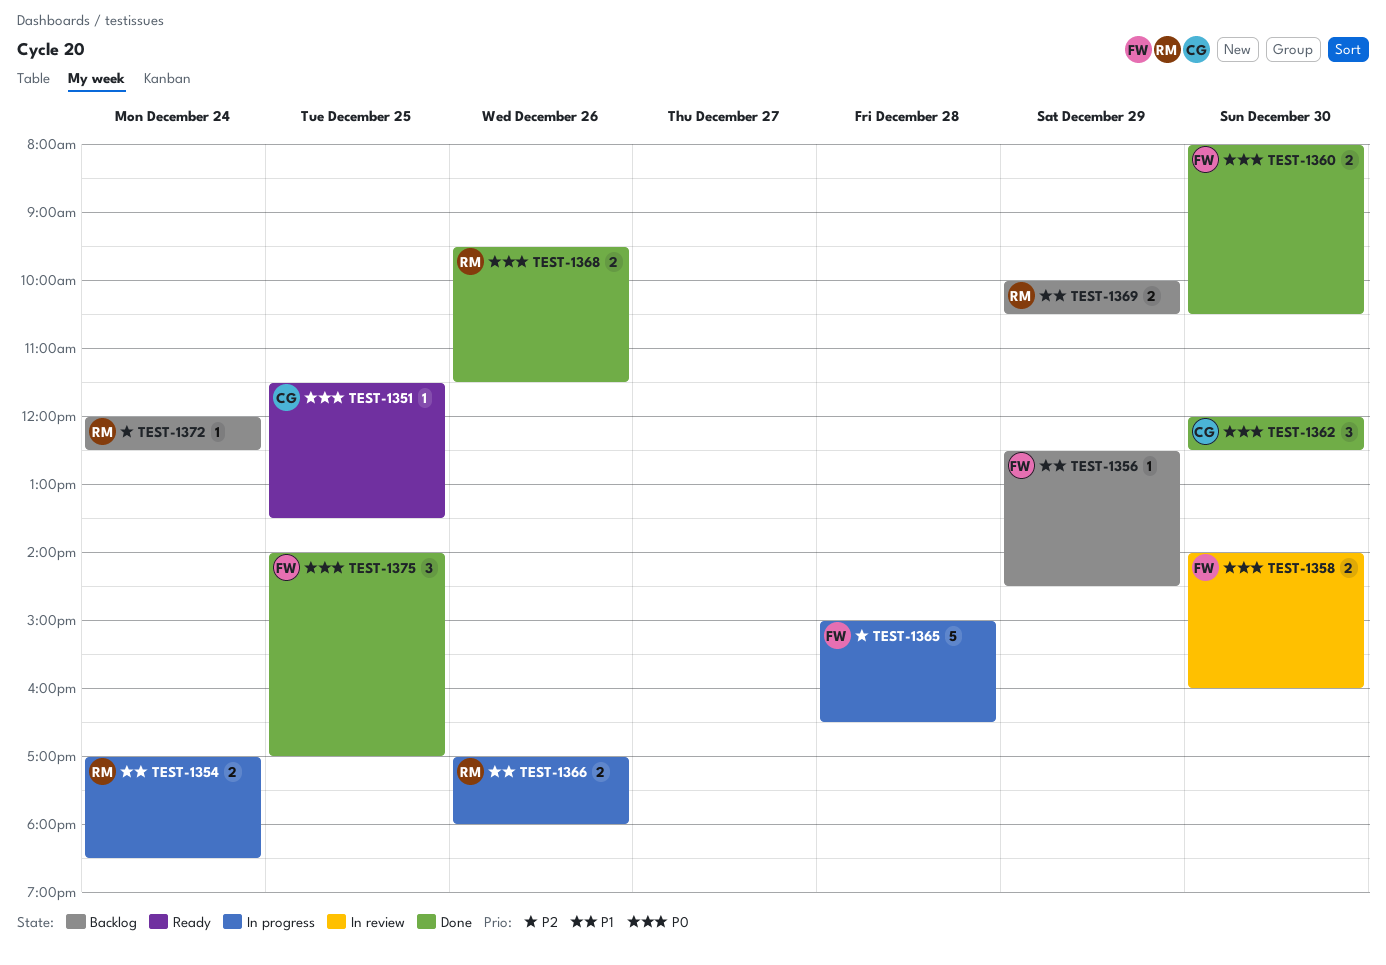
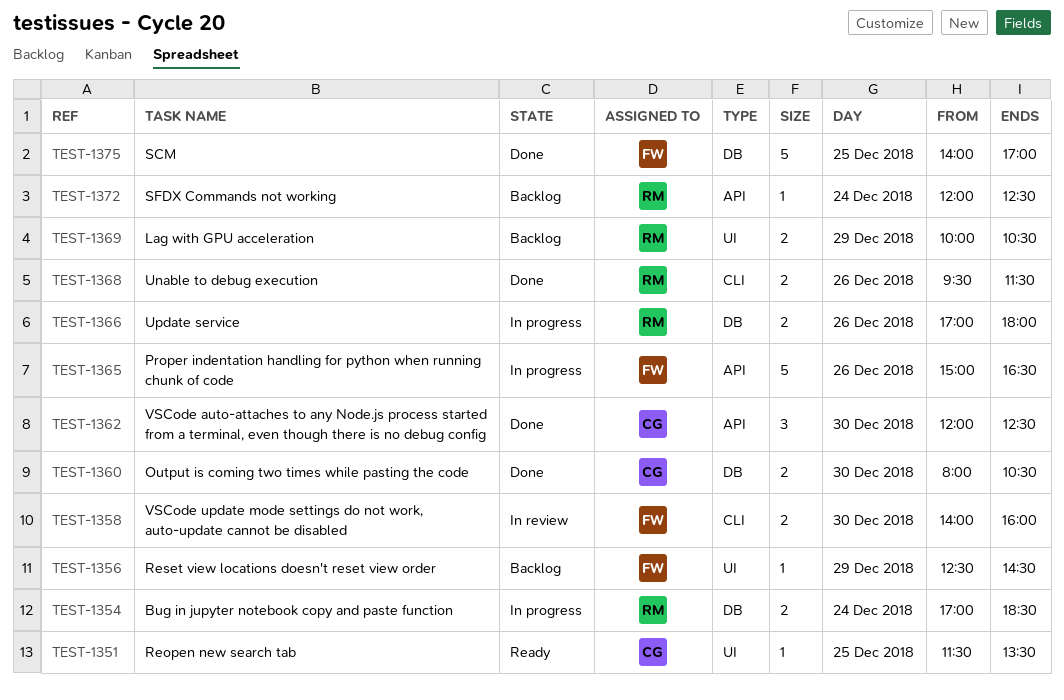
TEST-1360, owner: FW -> CG
TEST-1365, day: Dec 28 -> Dec 26
TEST-1375, estimate: 3 -> 5

